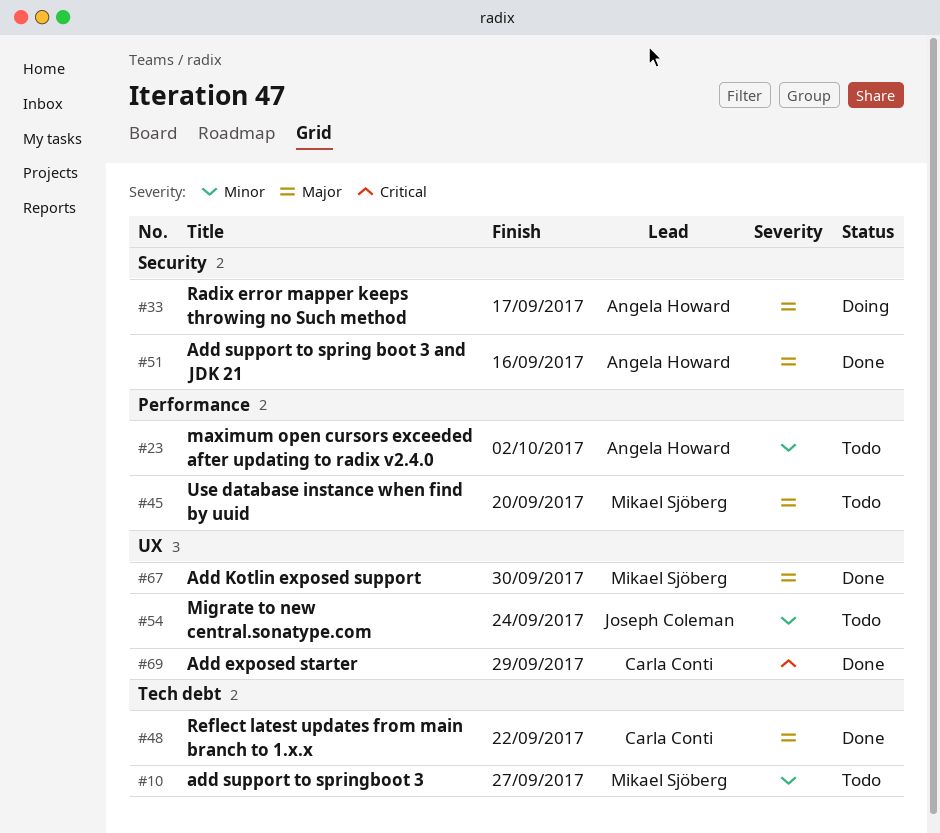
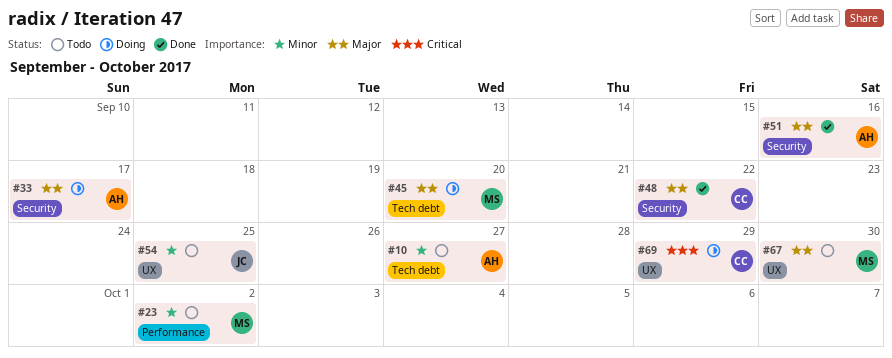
#10, owner: Mikael Sjöberg -> Angela Howard
#23, owner: Angela Howard -> Mikael Sjöberg
#45, status: Todo -> Doing
#45, label: Performance -> Tech debt
#48, label: Tech debt -> Security
#54, due: Sep 24 -> Sep 25
#67, status: Done -> Todo
#69, status: Done -> Doing

